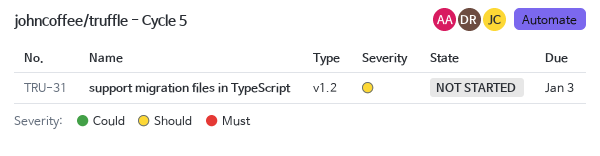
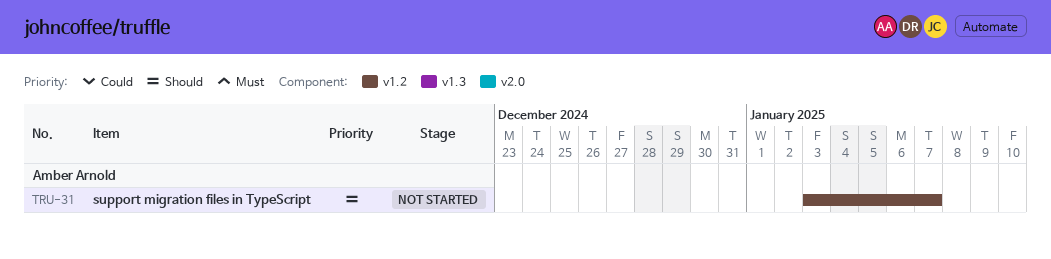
TRU-31, due: Jan 3 -> Jan 7

